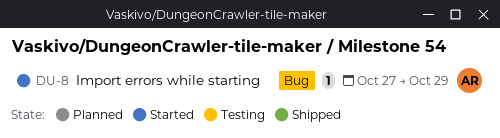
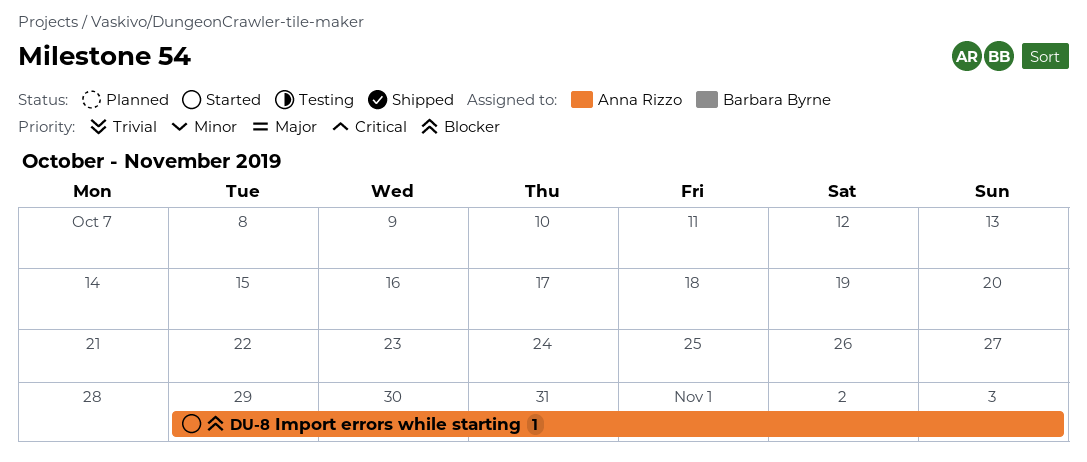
DU-8, start: Oct 27 -> Oct 29
DU-8, due: Oct 29 -> Nov 3

